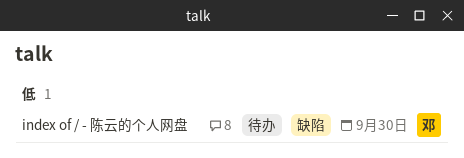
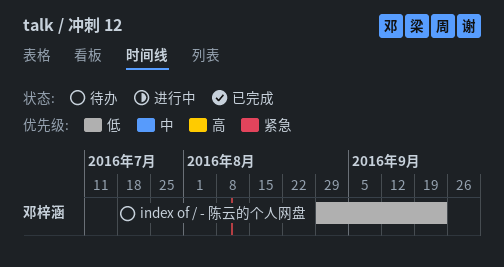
index of / - 陈云的个人网盘, due: Sep 30 -> Sep 23

